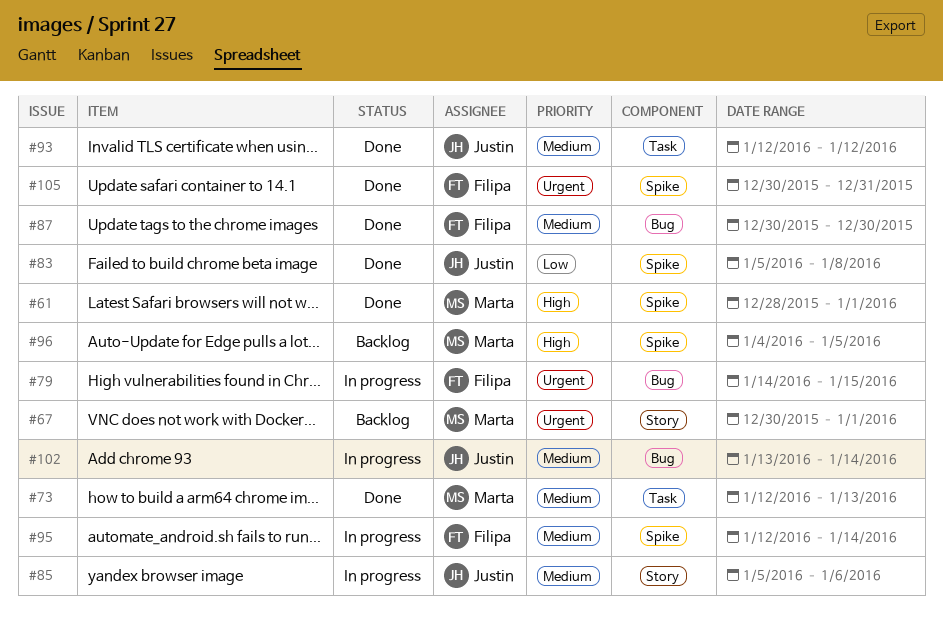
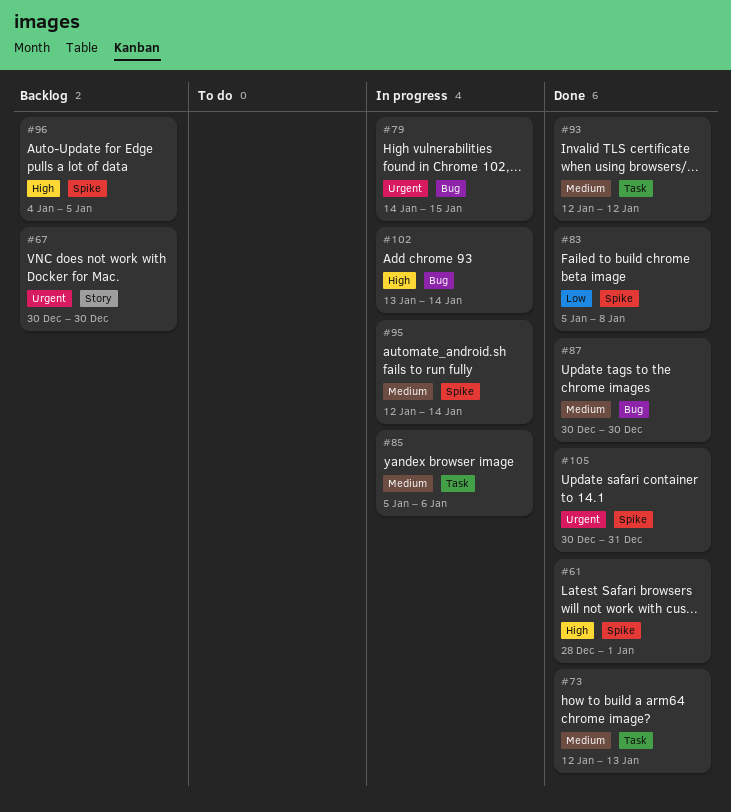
#67, due: Jan 1 -> Dec 30
#85, label: Story -> Task
#102, priority: Medium -> High

